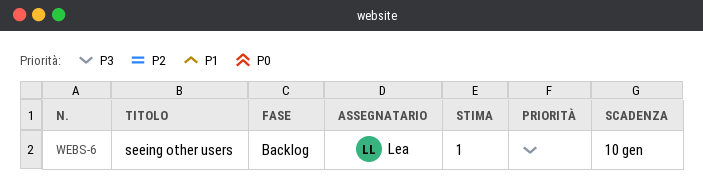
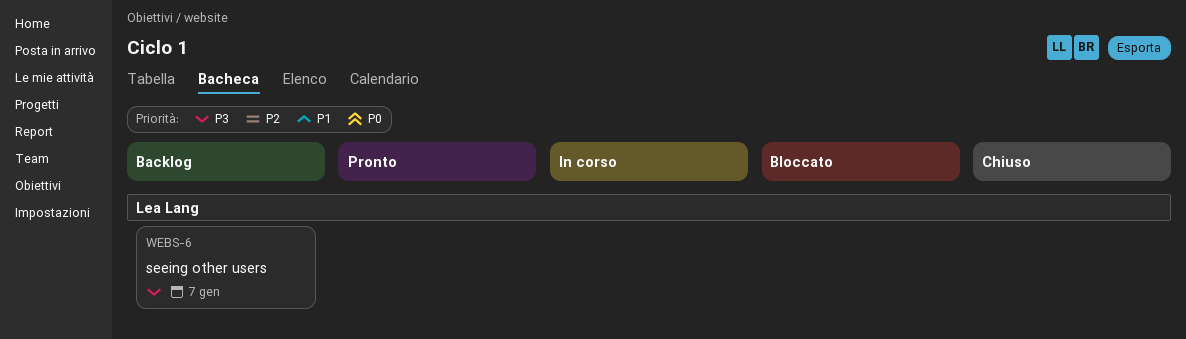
WEBS-6, due: Jan 10 -> Jan 7

